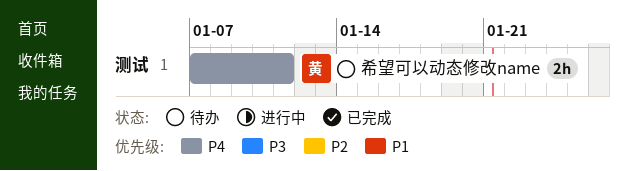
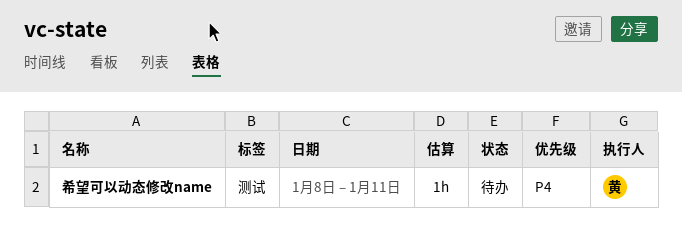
希望可以动态修改name, estimate: 2h -> 1h
希望可以动态修改name, start: Jan 7 -> Jan 8

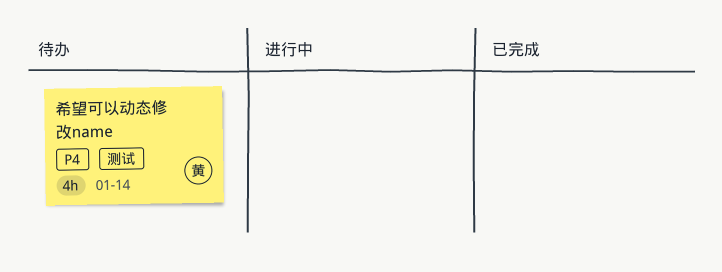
希望可以动态修改name, estimate: 1h -> 4h
希望可以动态修改name, due: Jan 11 -> Jan 14

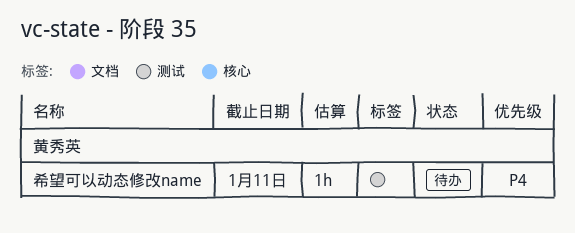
希望可以动态修改name, estimate: 4h -> 1h
希望可以动态修改name, due: Jan 14 -> Jan 11

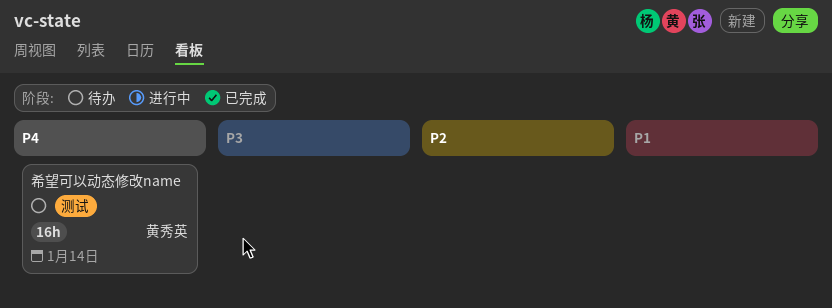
希望可以动态修改name, estimate: 1h -> 16h
希望可以动态修改name, due: Jan 11 -> Jan 14

